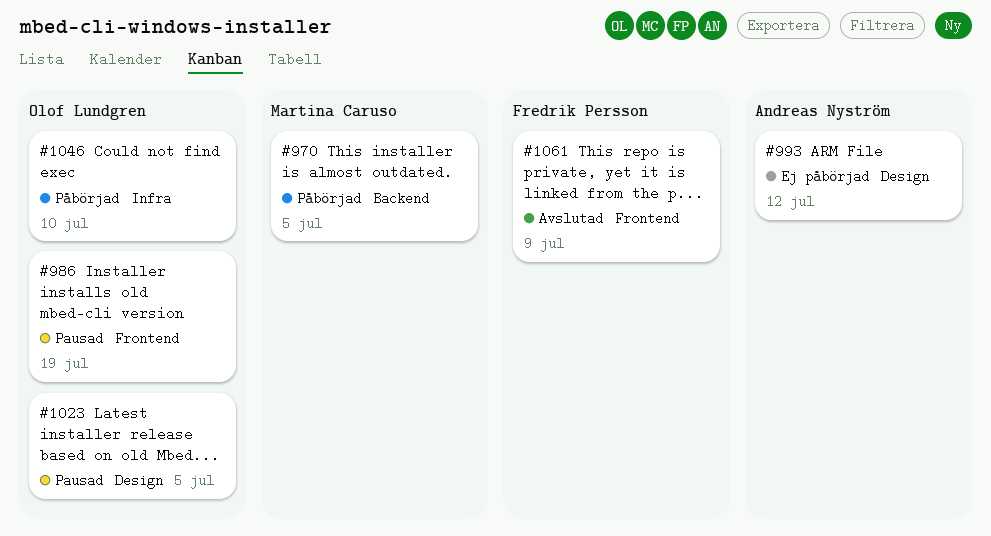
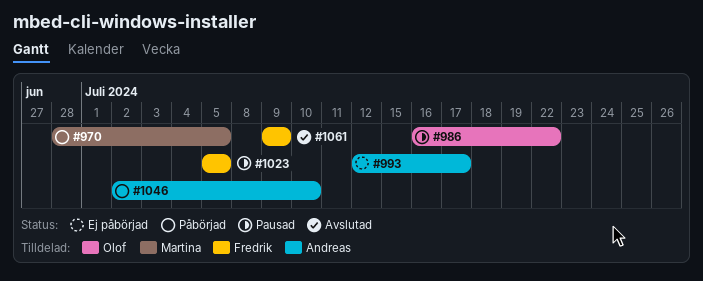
#986, due: Jul 19 -> Jul 22
#993, due: Jul 12 -> Jul 17
#1023, owner: Olof Lundgren -> Fredrik Persson
#1046, owner: Olof Lundgren -> Andreas Nyström

